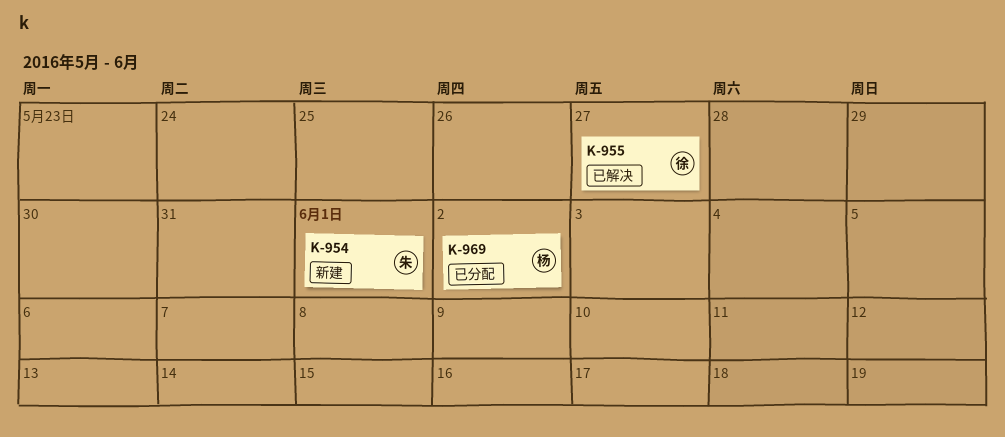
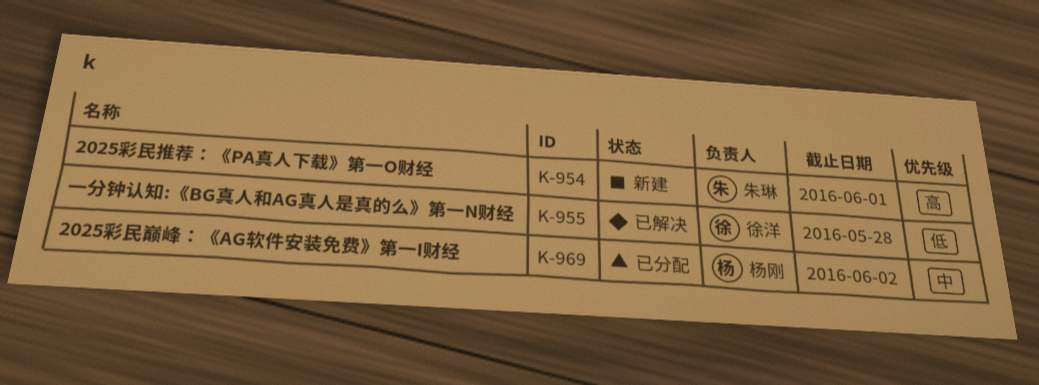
K-955, due: May 27 -> May 28

